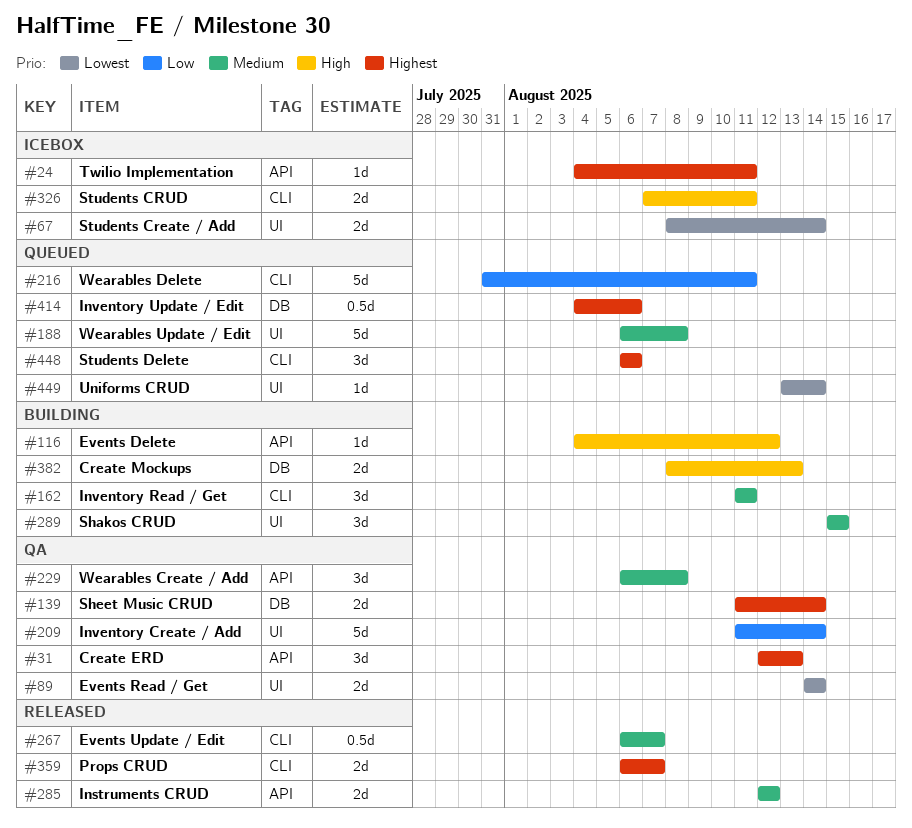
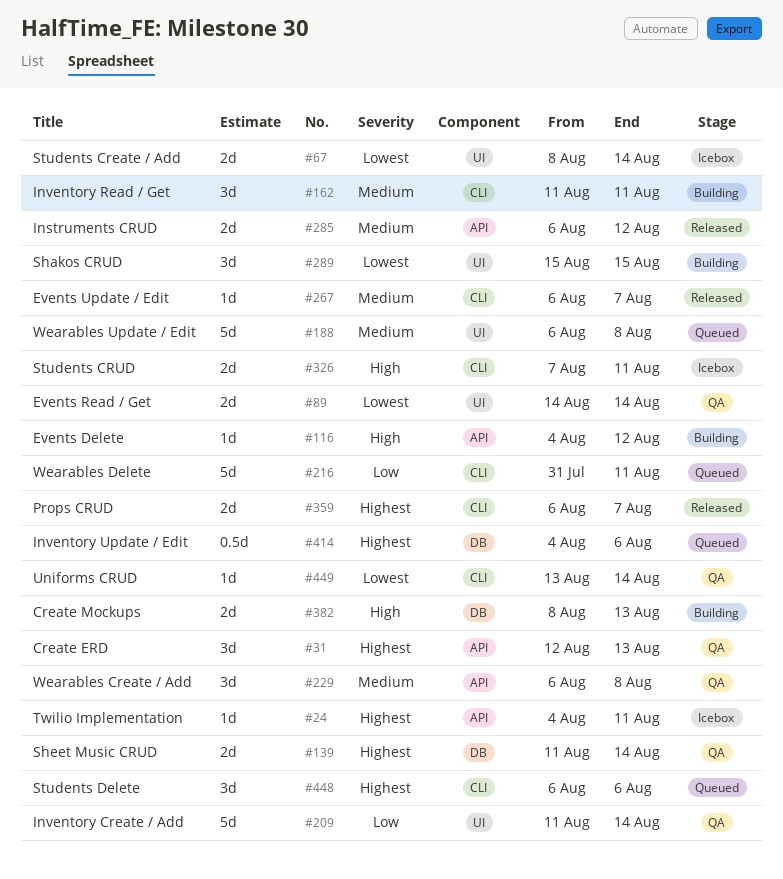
#267, estimate: 0.5d -> 1d
#285, start: Aug 12 -> Aug 6
#289, priority: Medium -> Lowest
#449, status: Queued -> QA
#449, label: UI -> CLI

